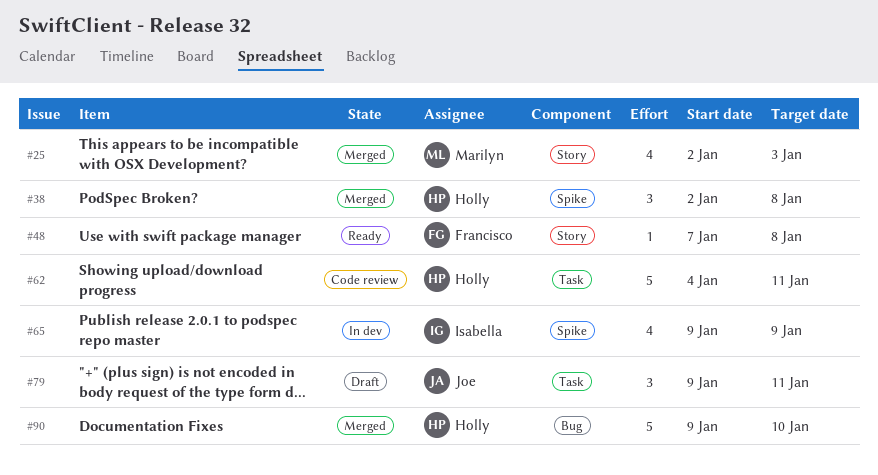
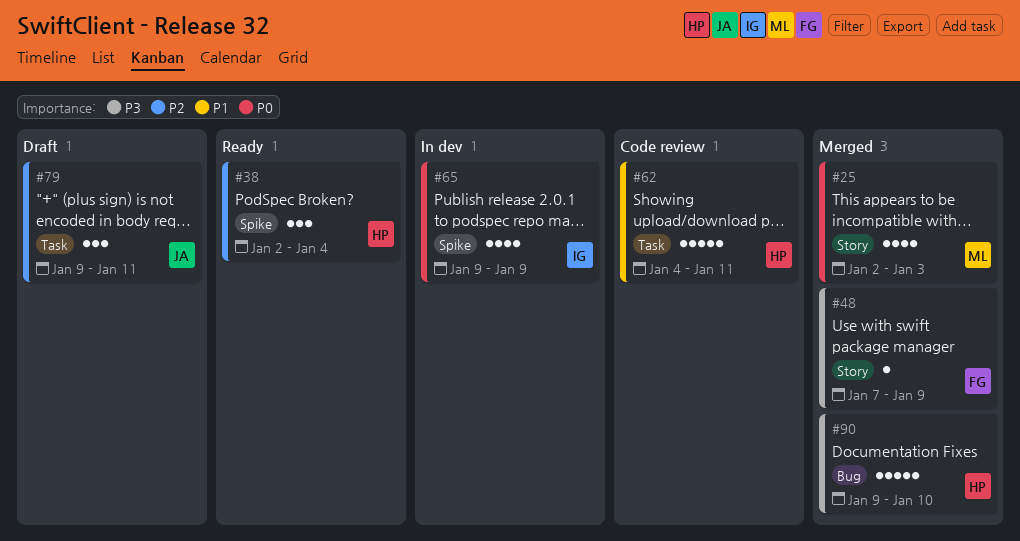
#38, status: Merged -> Ready
#38, due: Jan 8 -> Jan 4
#48, status: Ready -> Merged
#48, due: Jan 8 -> Jan 9

